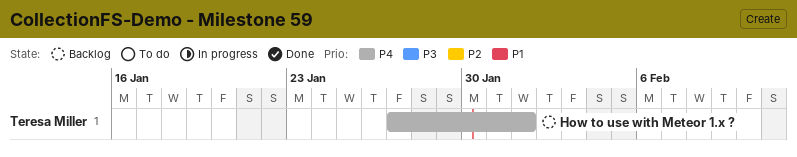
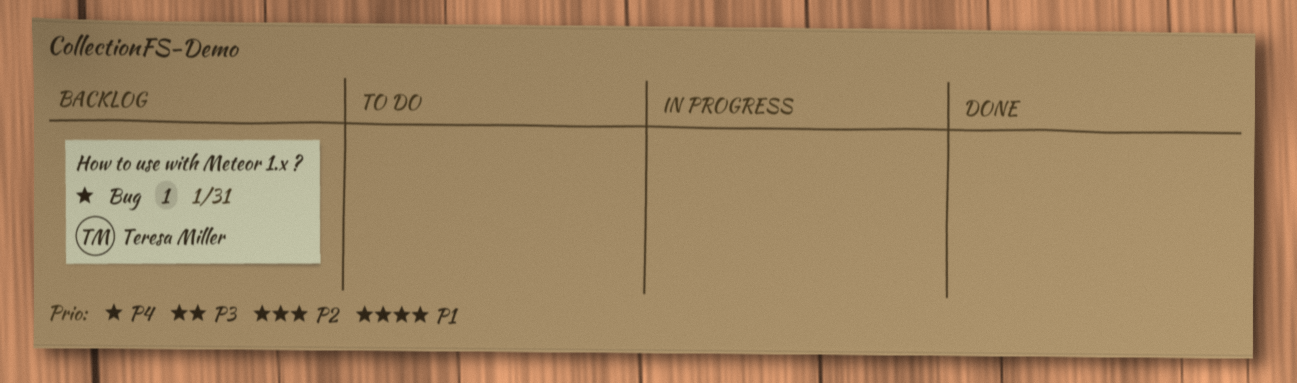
How to use with Meteor 1.x ?, due: Feb 1 -> Jan 31

